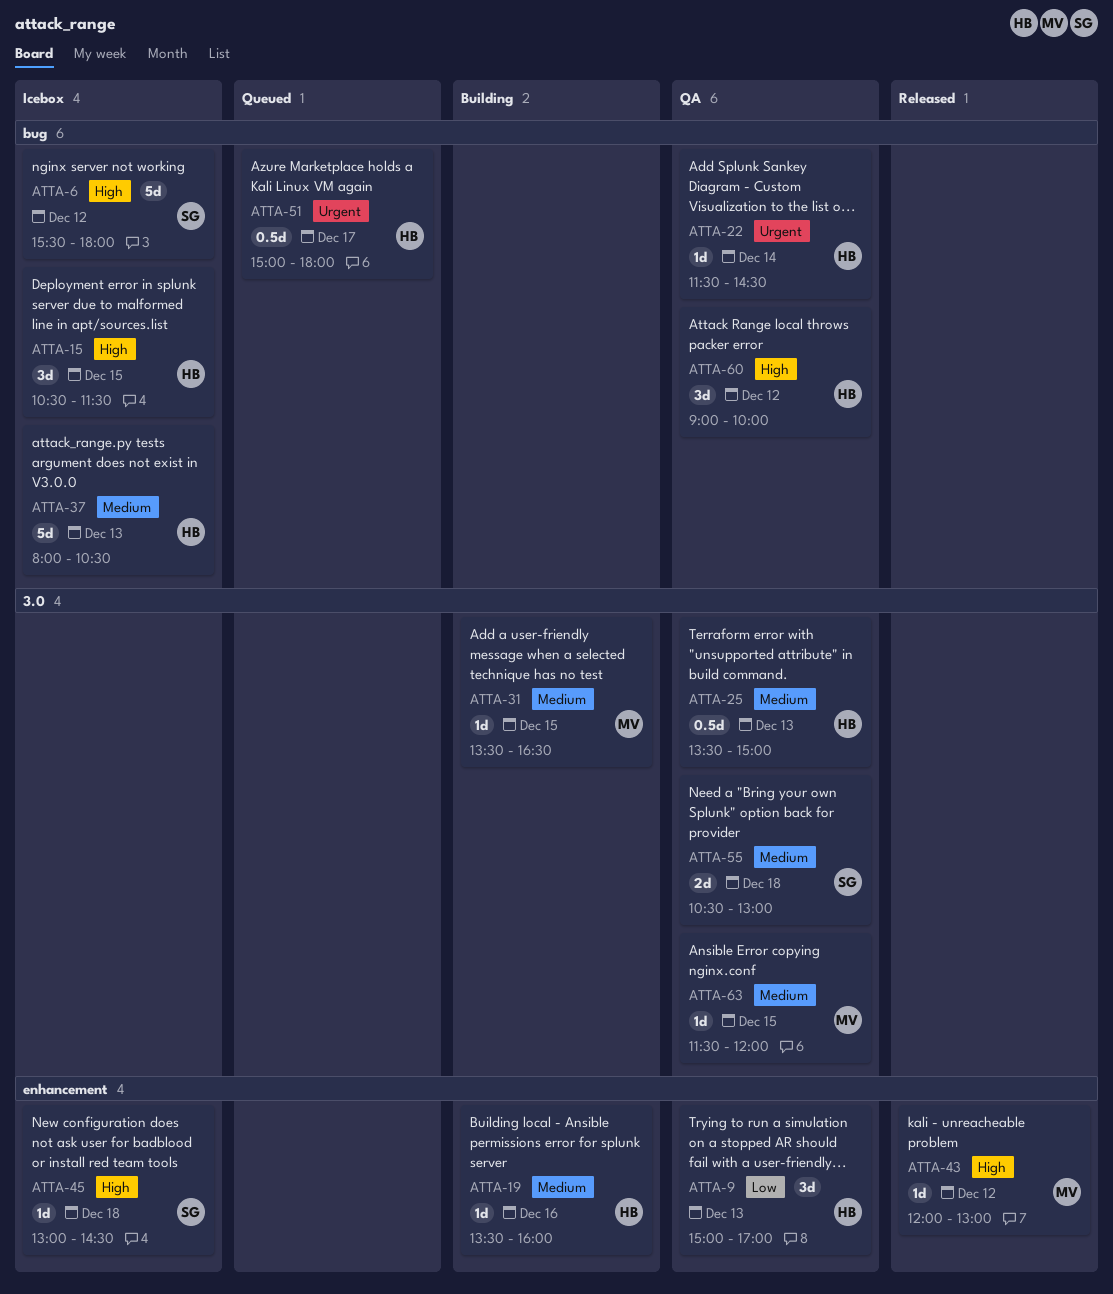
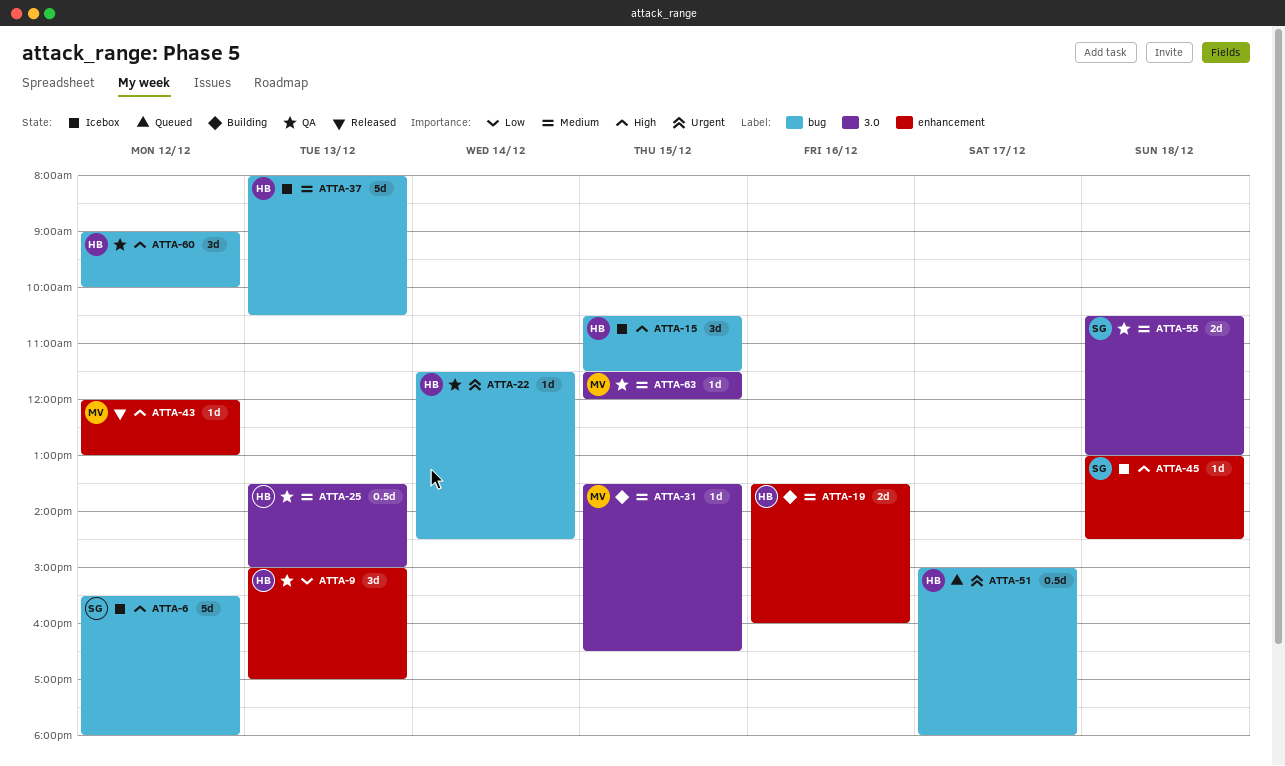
ATTA-19, estimate: 1d -> 2d

